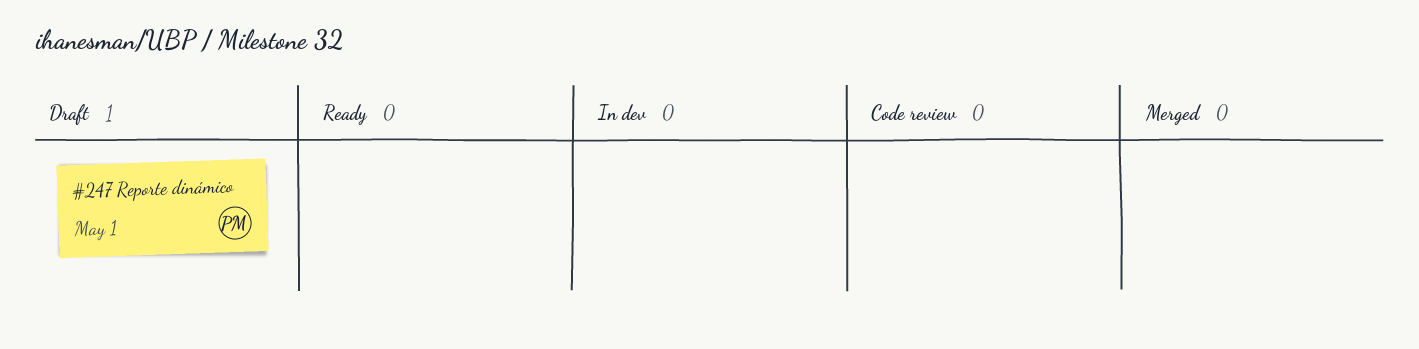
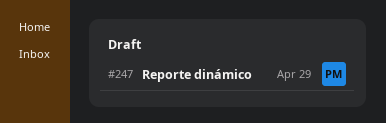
#247, due: May 1 -> Apr 29

